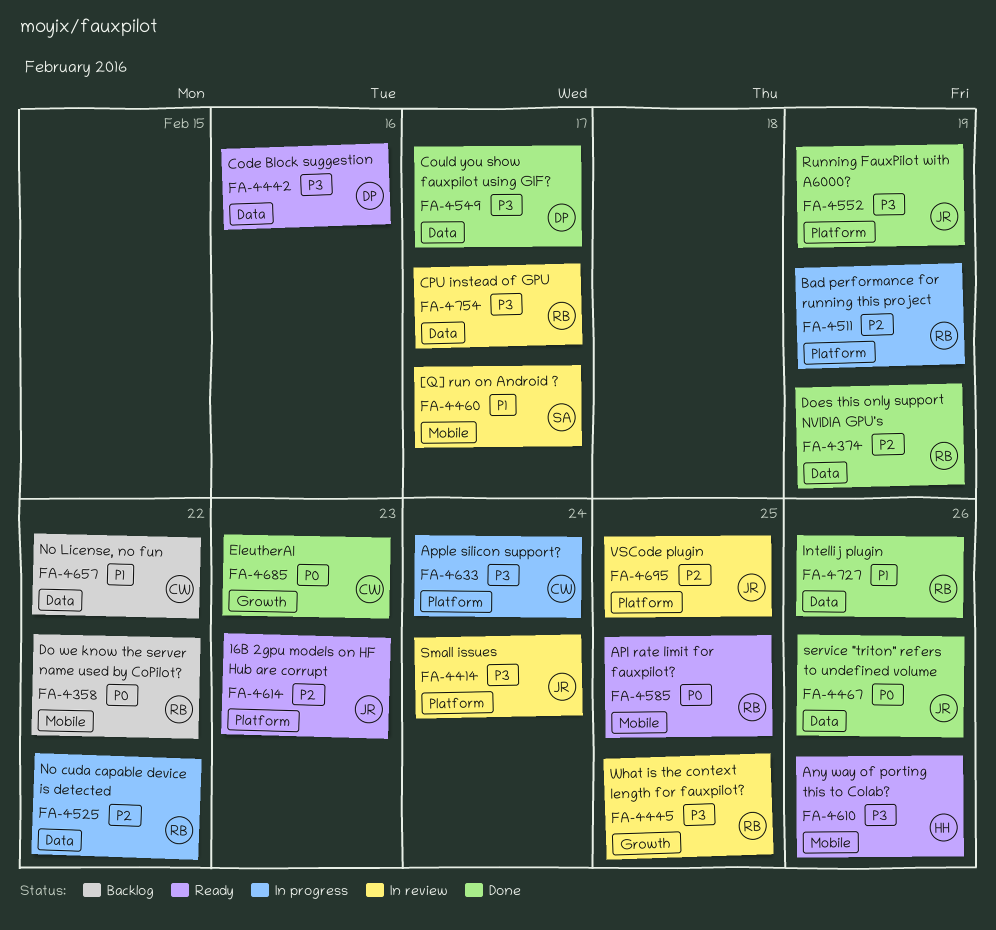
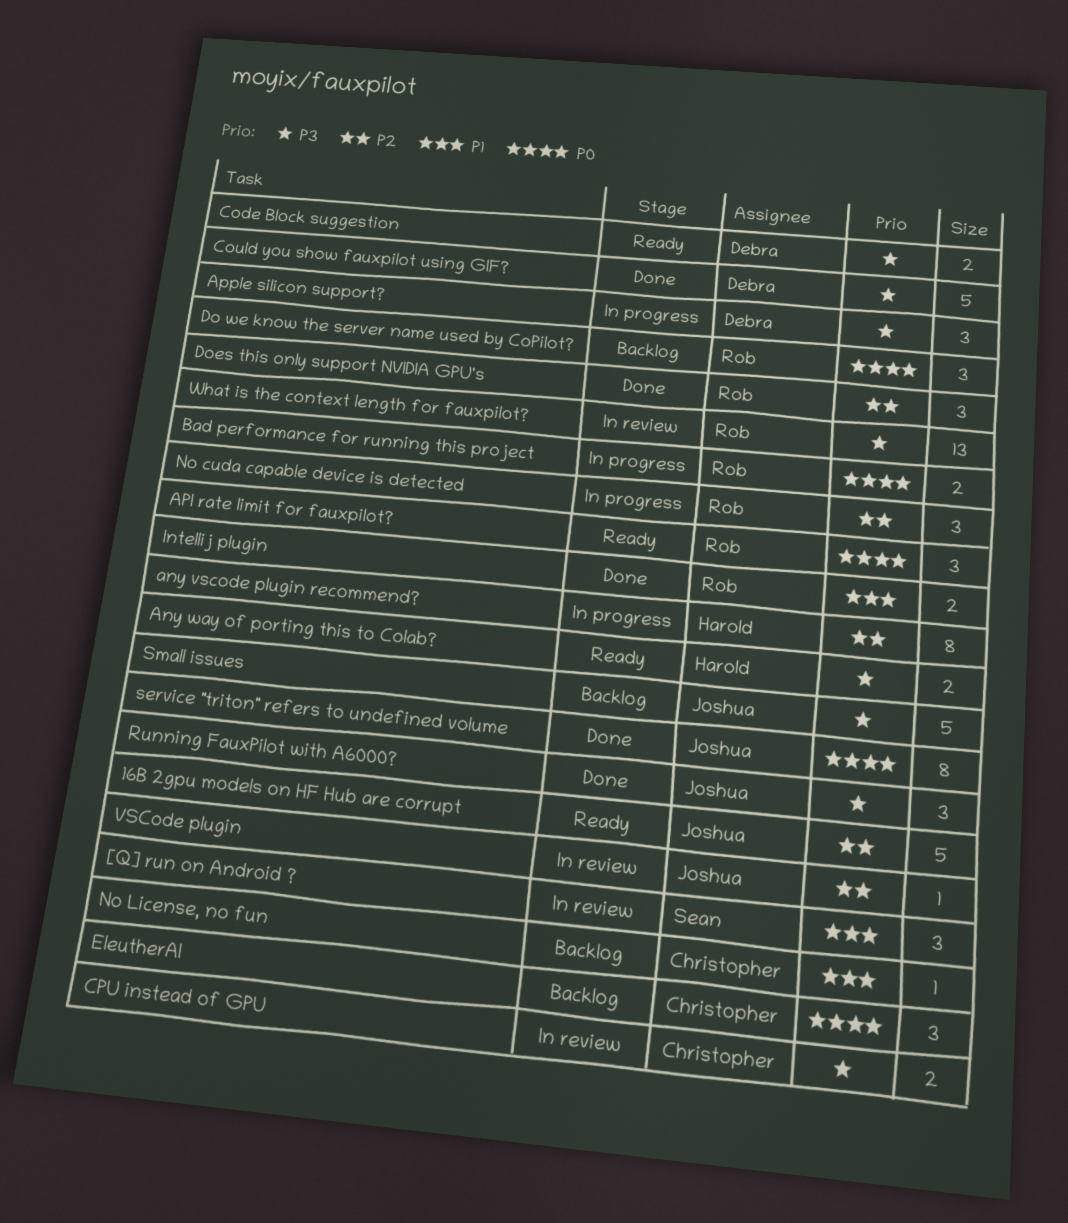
any vscode plugin recommend?: none -> present
Apple silicon support?, owner: Christopher -> Debra
Bad performance for running this project, priority: P2 -> P0
CPU instead of GPU, owner: Rob -> Christopher
EleutherAI, status: Done -> Backlog
Small issues, status: In review -> Backlog

